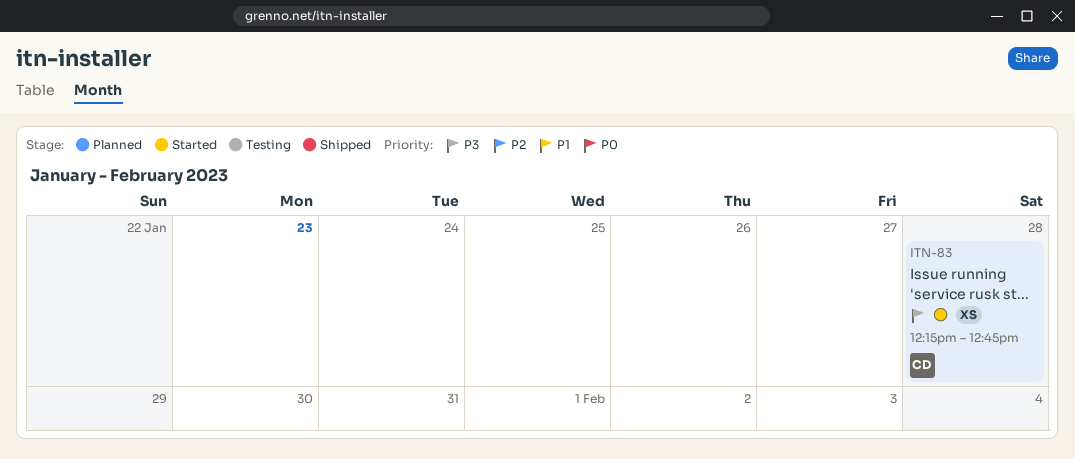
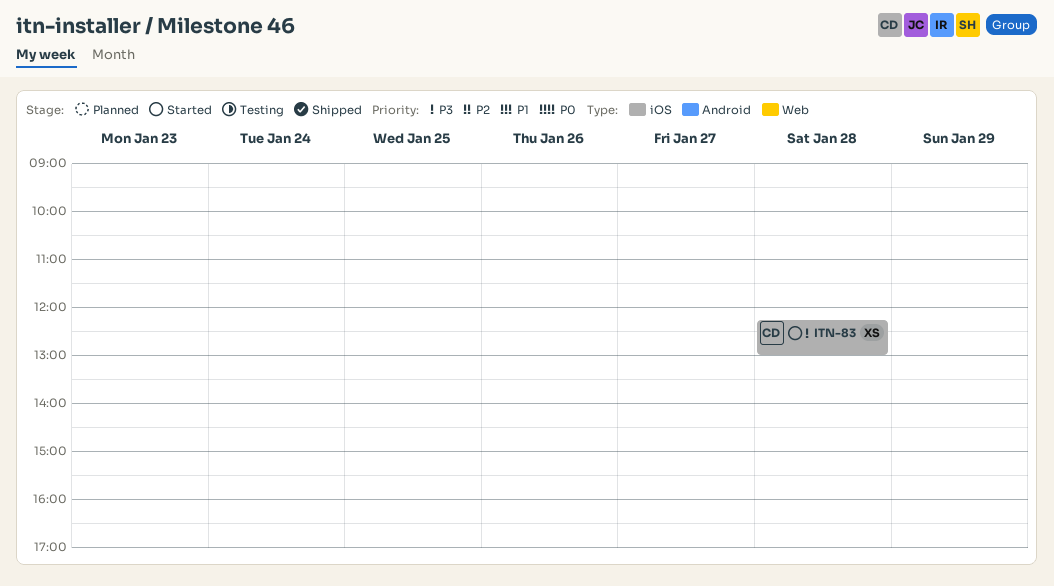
ITN-83, ends: 12:45 -> 13:00

